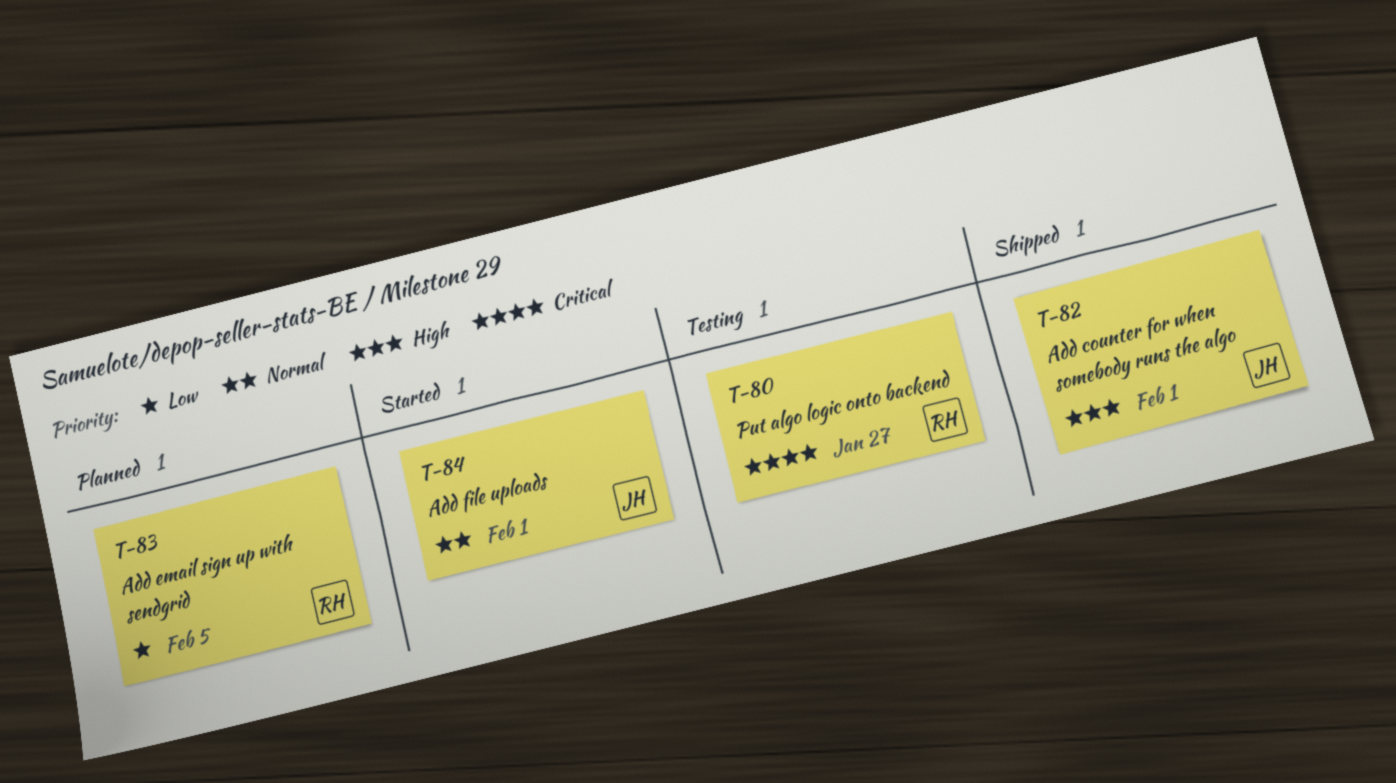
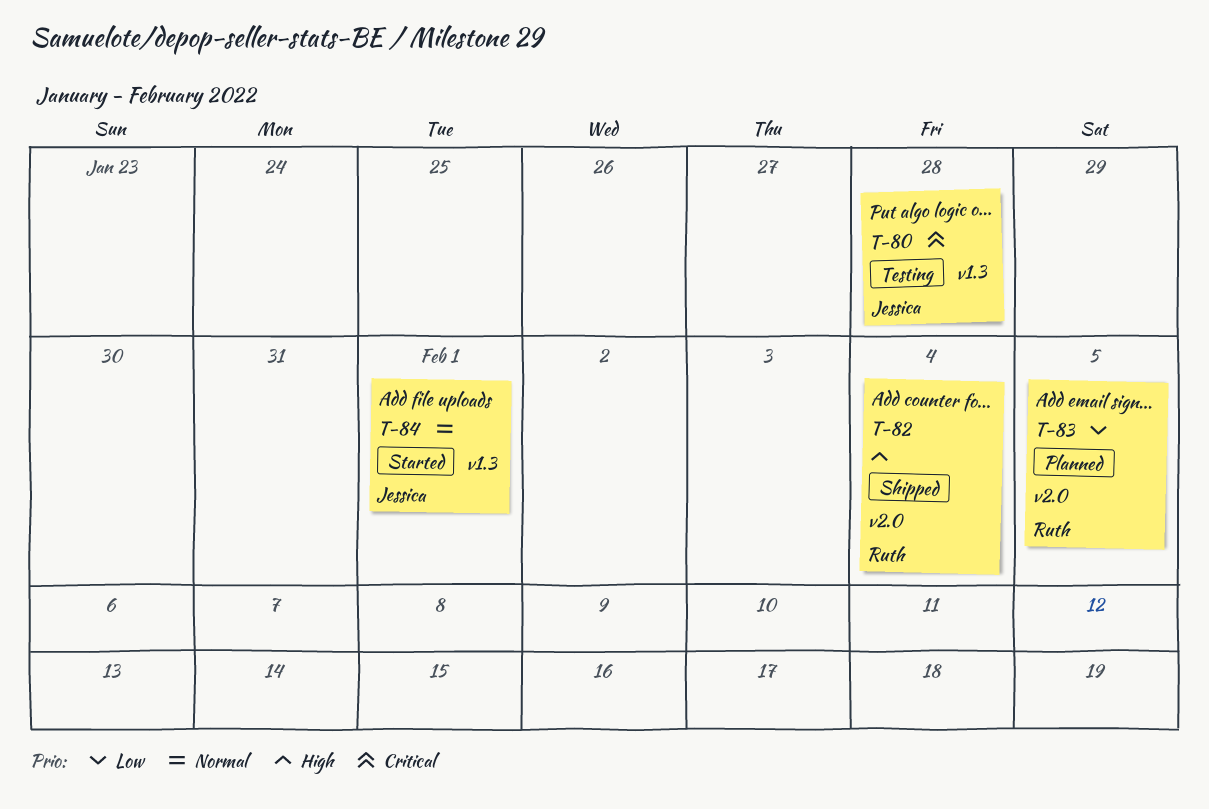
T-80, owner: Ruth -> Jessica
T-80, due: Jan 27 -> Jan 28
T-82, owner: Jessica -> Ruth
T-82, due: Feb 1 -> Feb 4

